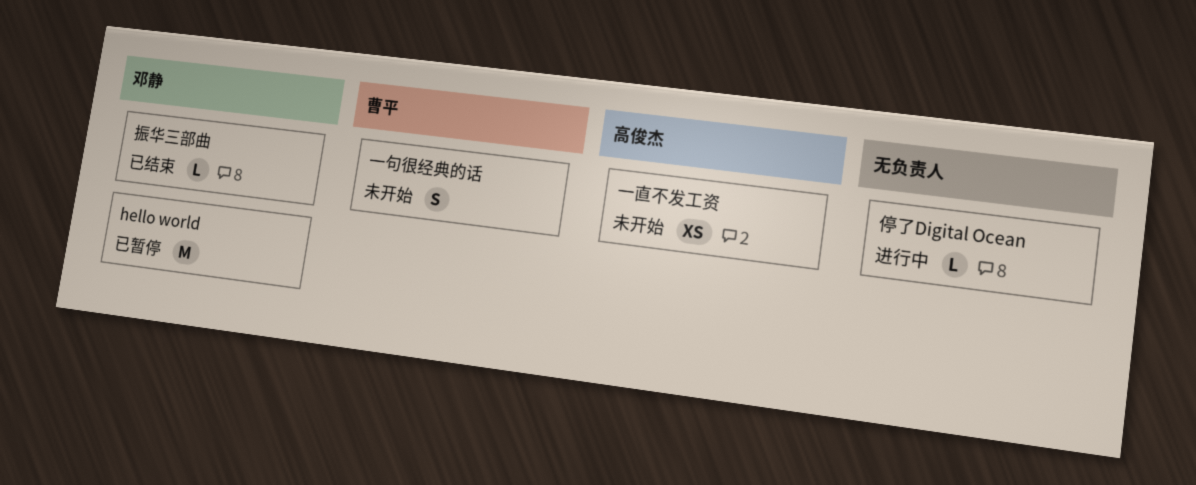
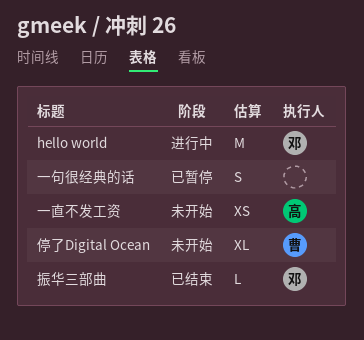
hello world, status: 已暂停 -> 进行中
一句很经典的话, status: 未开始 -> 已暂停
一句很经典的话, owner: 曹平 -> none
停了Digital Ocean, status: 进行中 -> 未开始
停了Digital Ocean, owner: none -> 曹平
停了Digital Ocean, estimate: L -> XL

